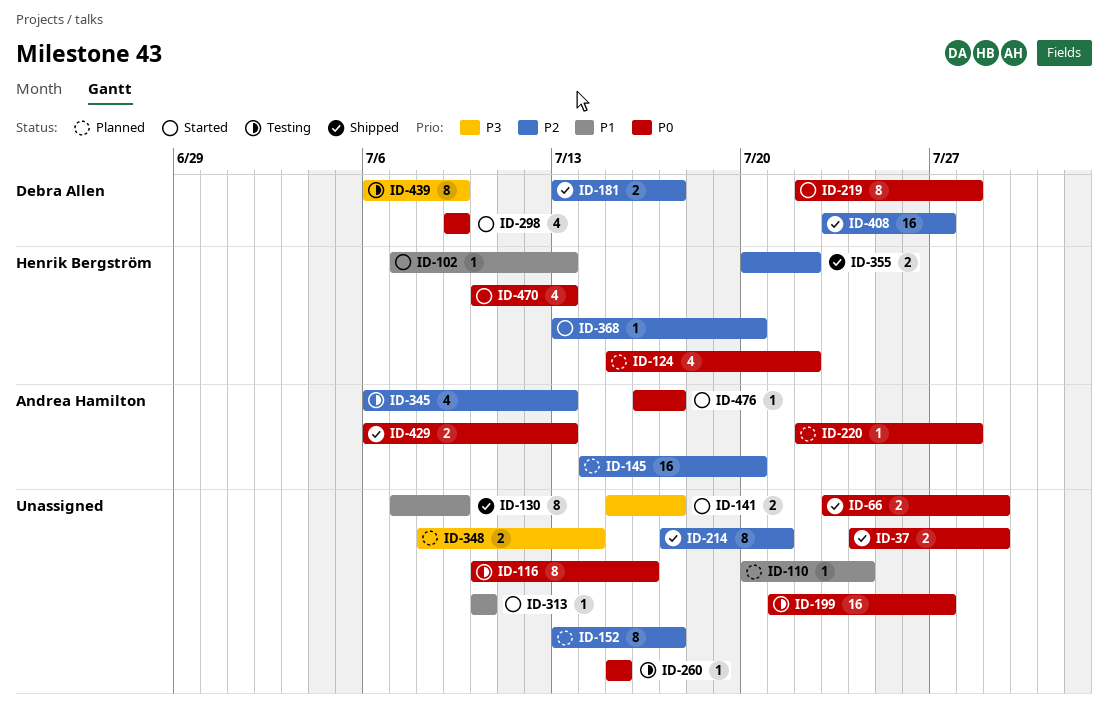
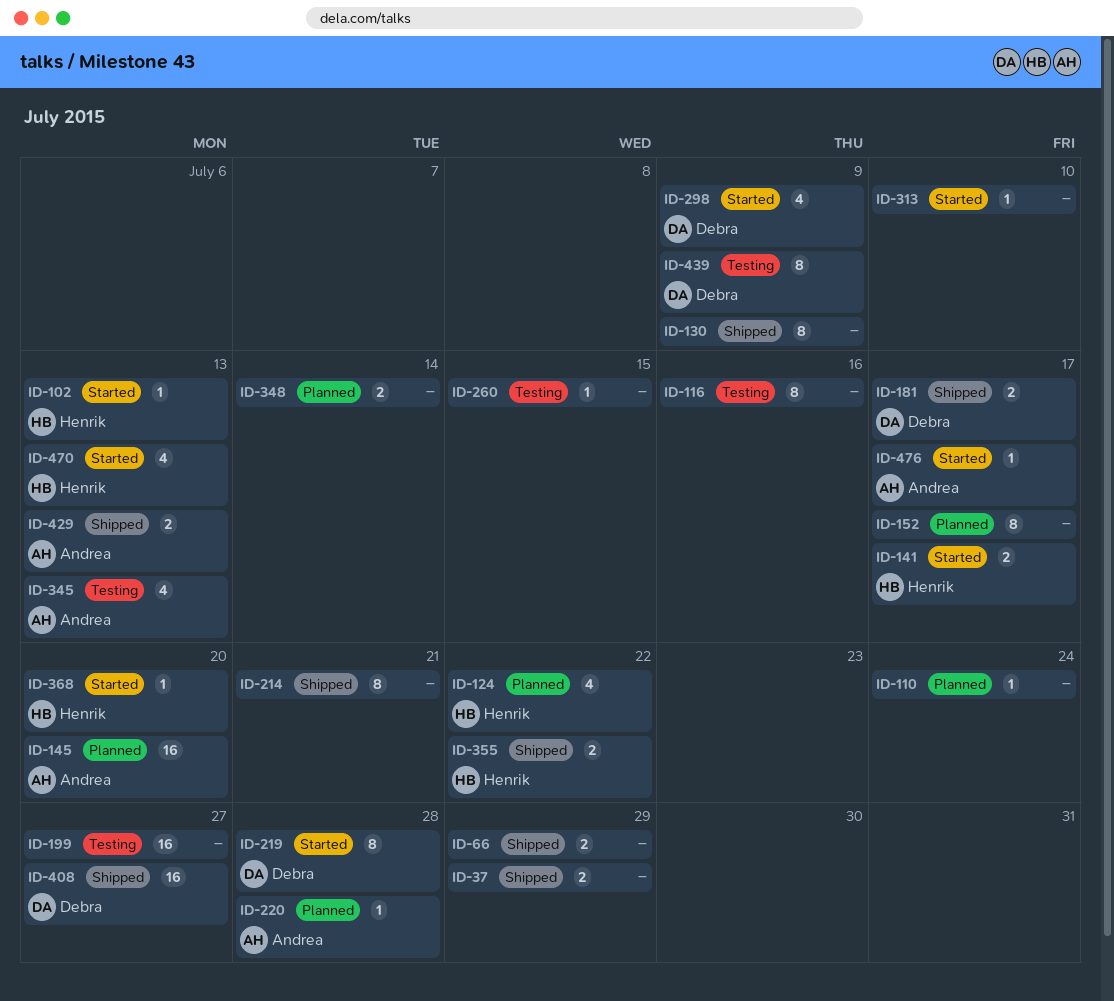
ID-141, owner: none -> Henrik Bergström

